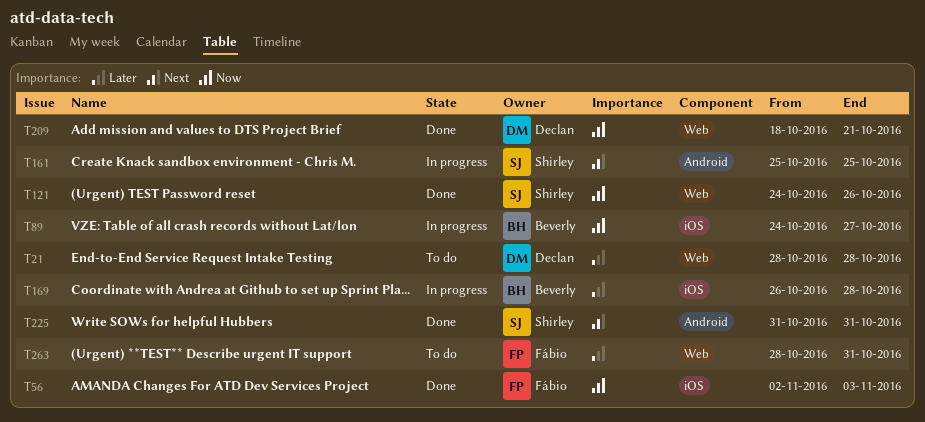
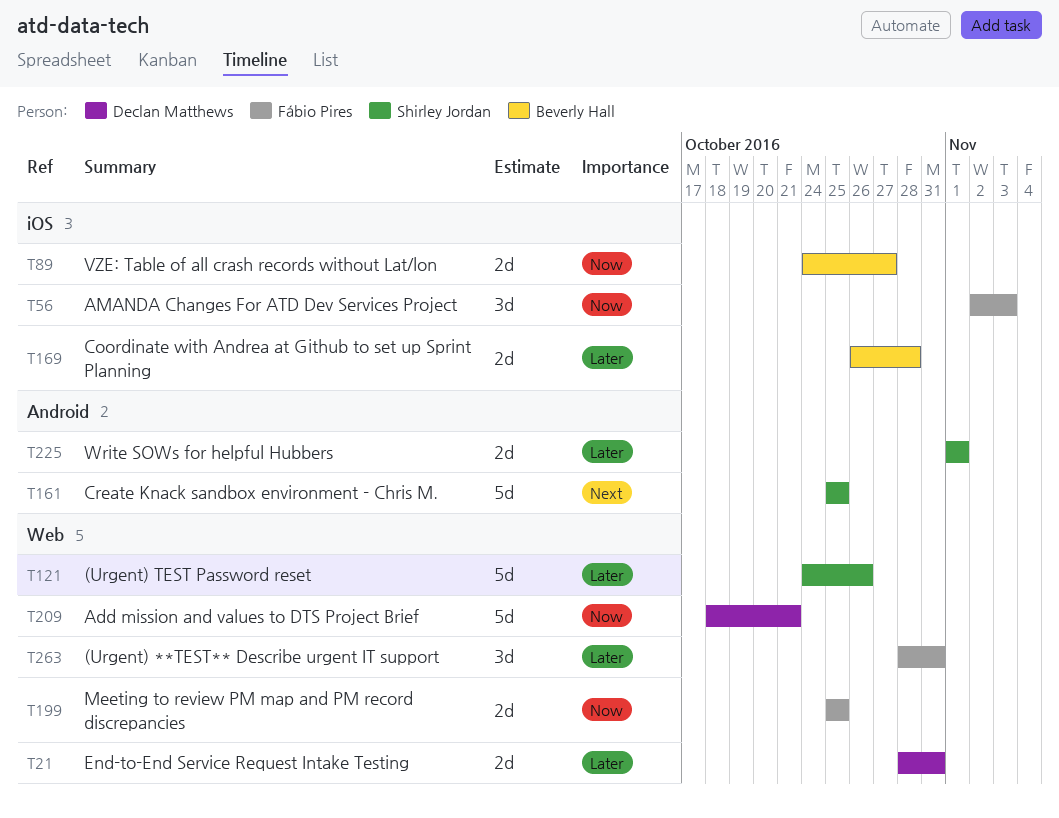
T21, due: Oct 28 -> Oct 31
T121, priority: Now -> Later
T199: none -> present
T225, priority: Next -> Later
T225, start: Oct 31 -> Nov 1
T225, due: Oct 31 -> Nov 1

